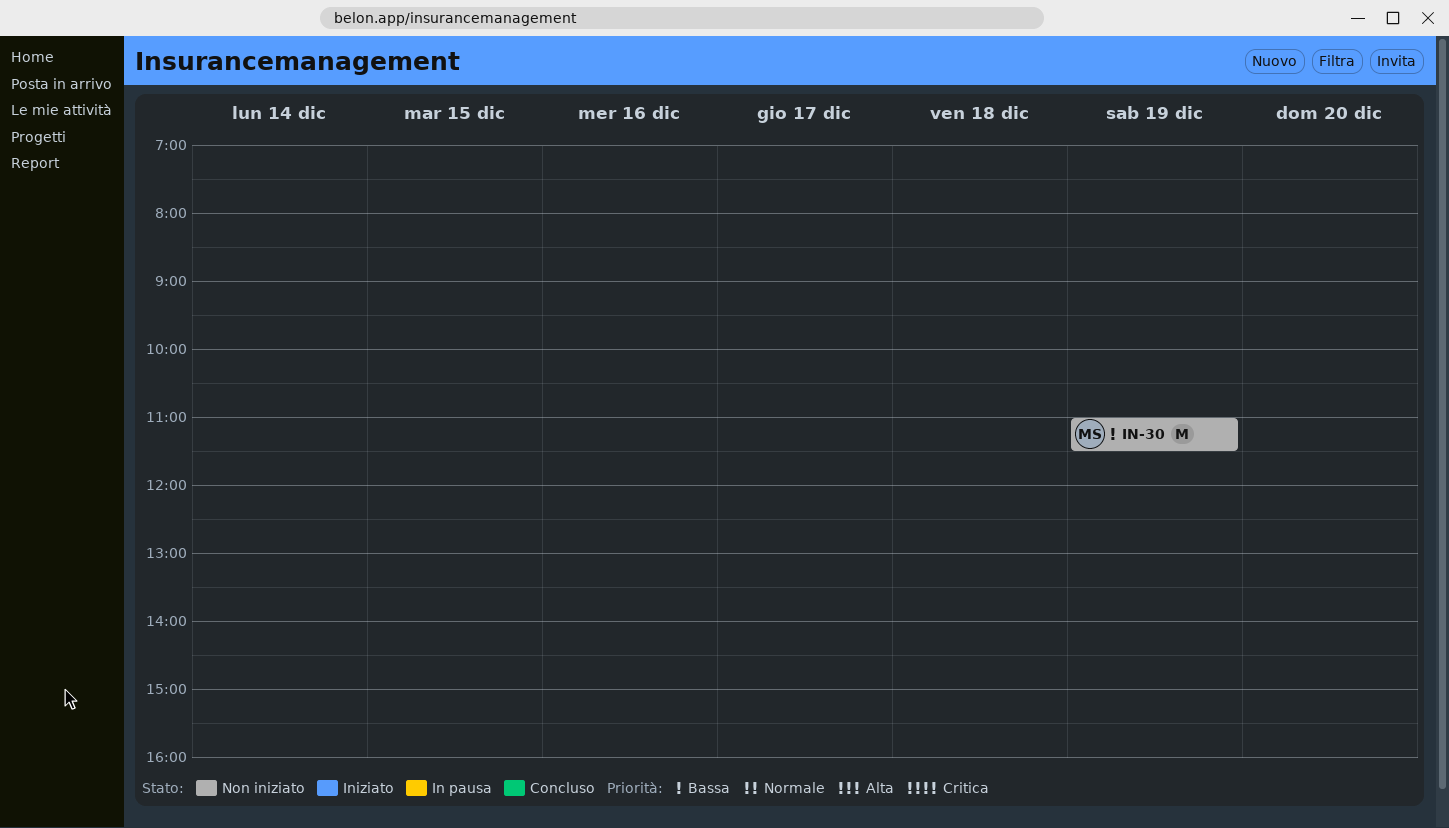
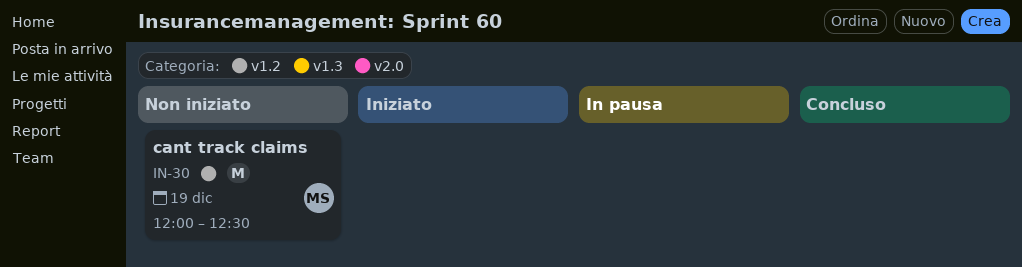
IN-30, begins: 11:00 -> 12:00
IN-30, ends: 11:30 -> 12:30

